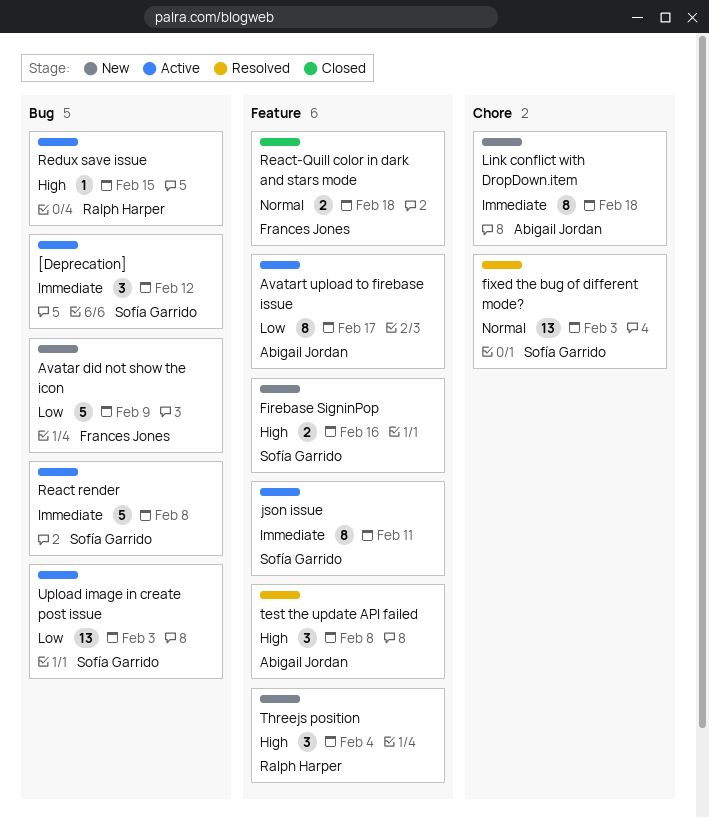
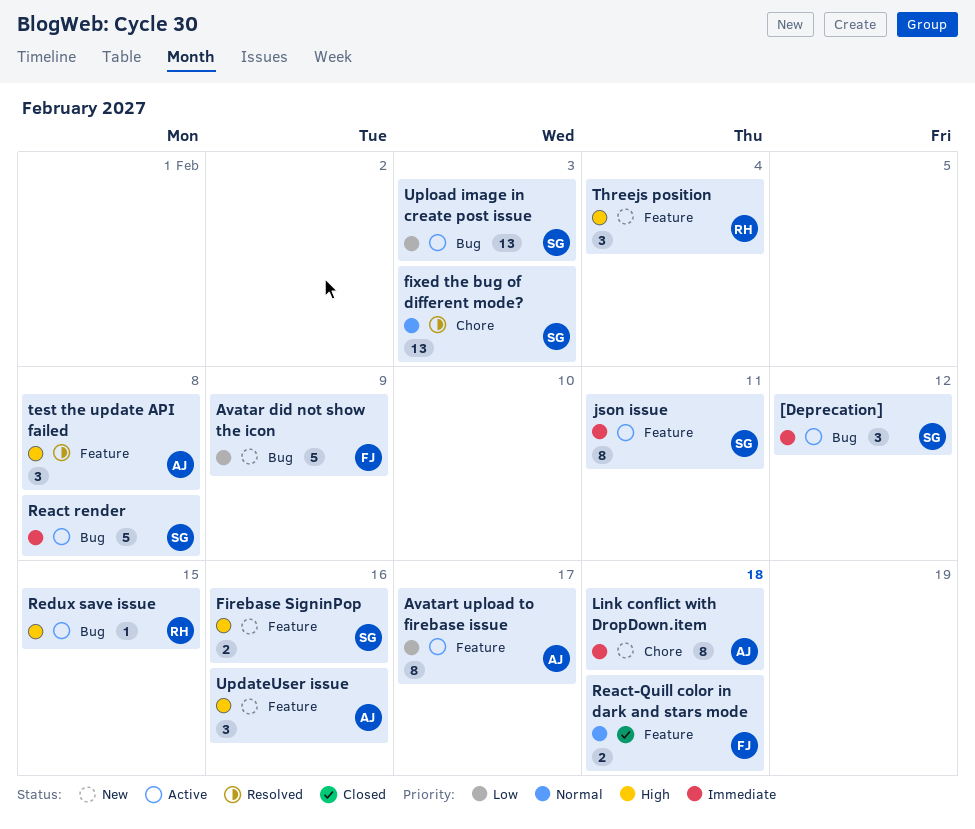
UpdateUser issue: none -> present

